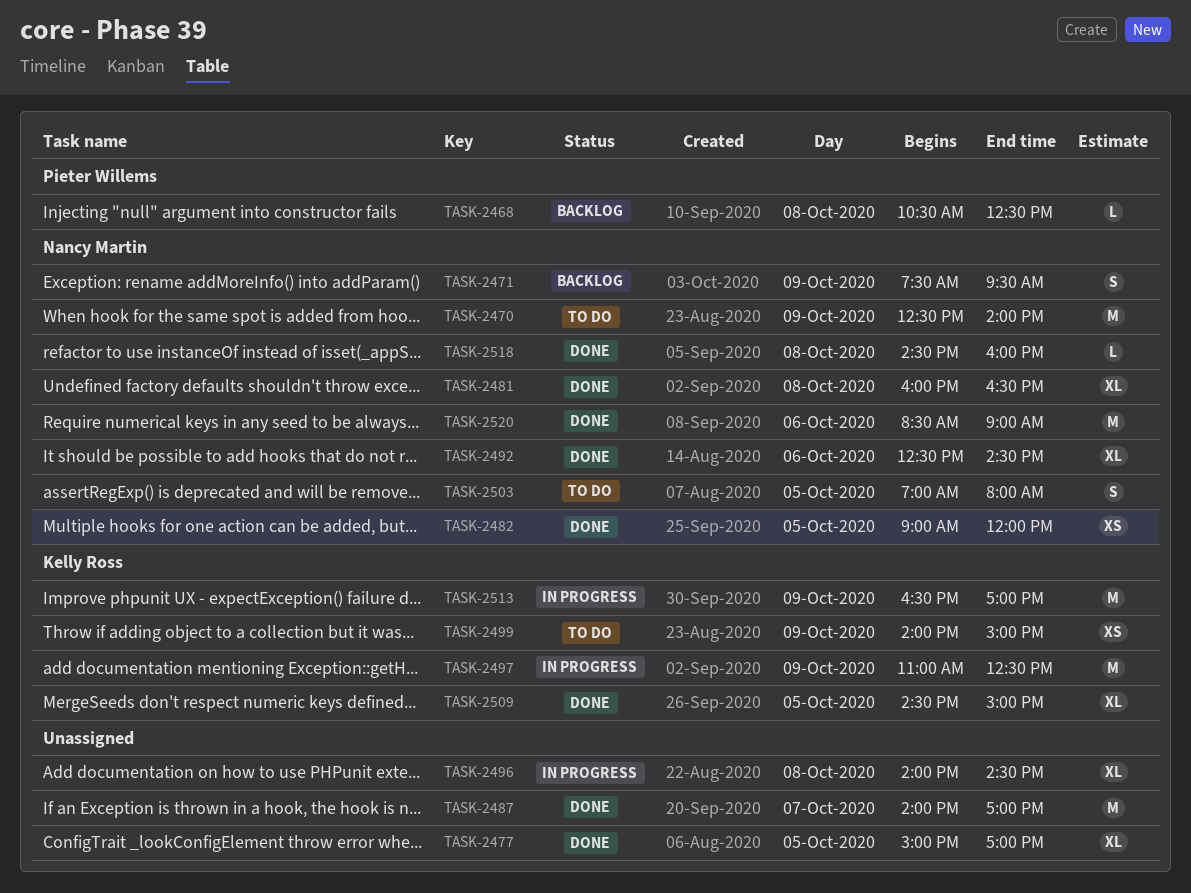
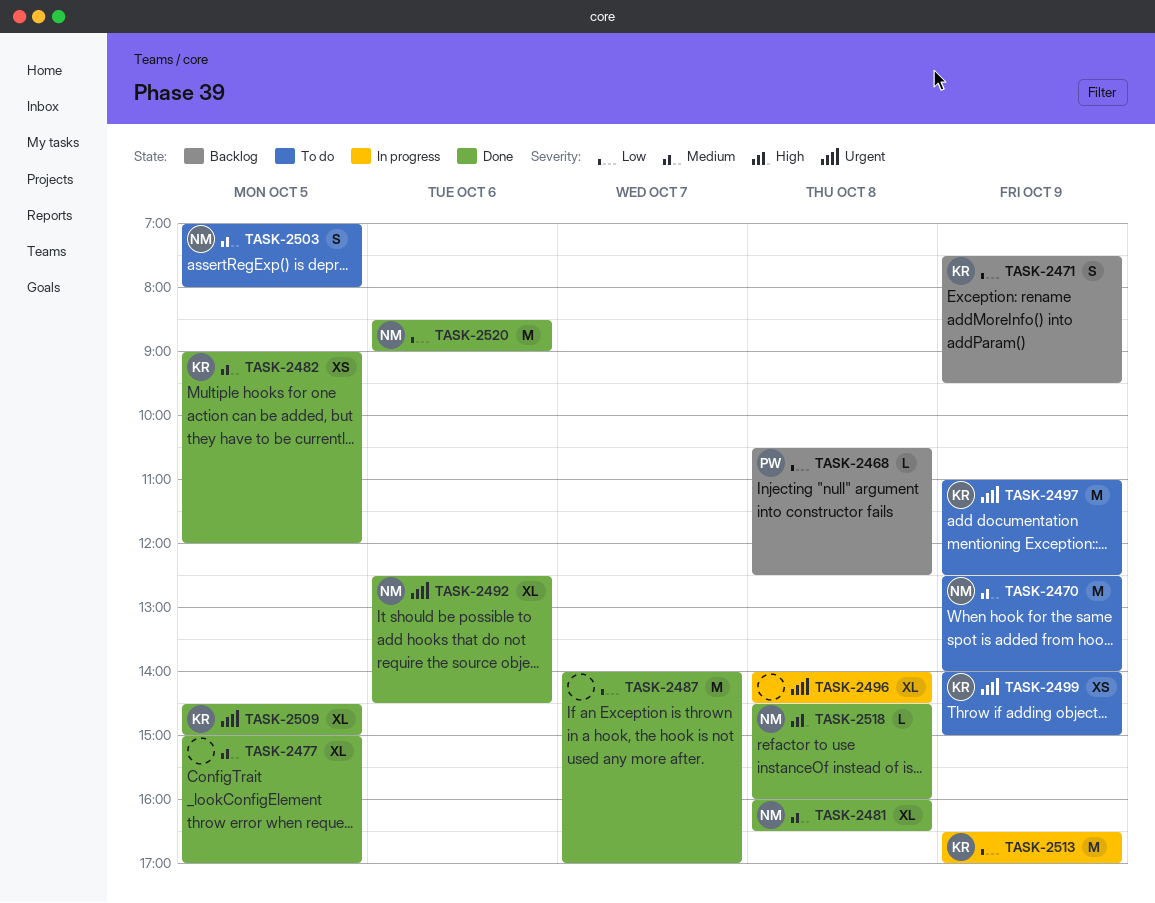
TASK-2471, owner: Nancy Martin -> Kelly Ross
TASK-2482, owner: Nancy Martin -> Kelly Ross
TASK-2497, status: In progress -> To do

